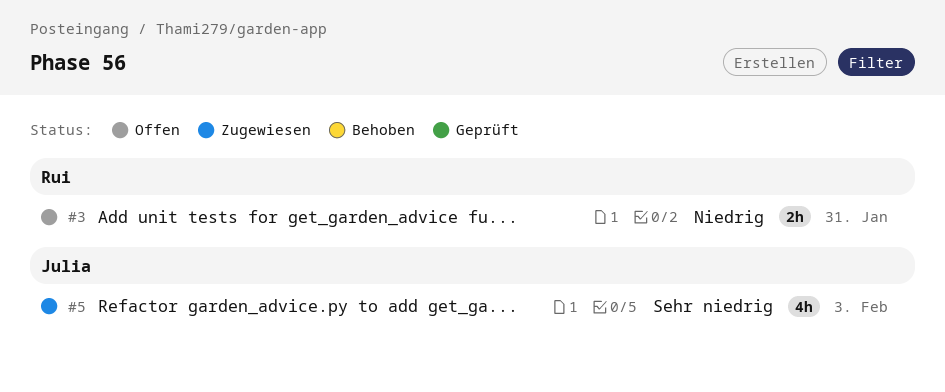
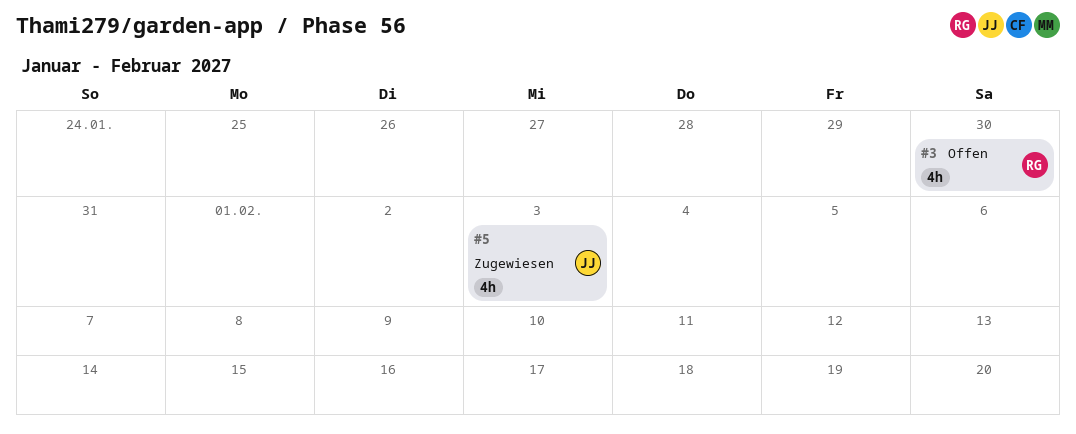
#3, estimate: 2h -> 4h
#3, due: Jan 31 -> Jan 30

